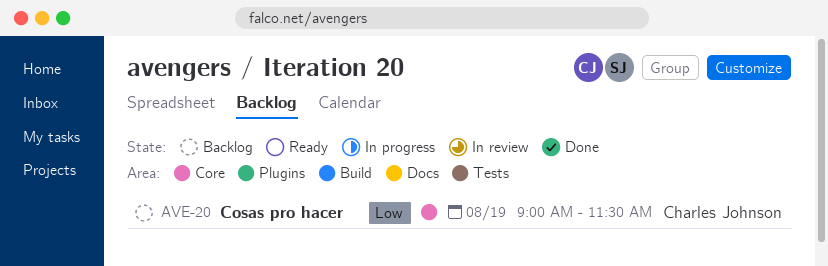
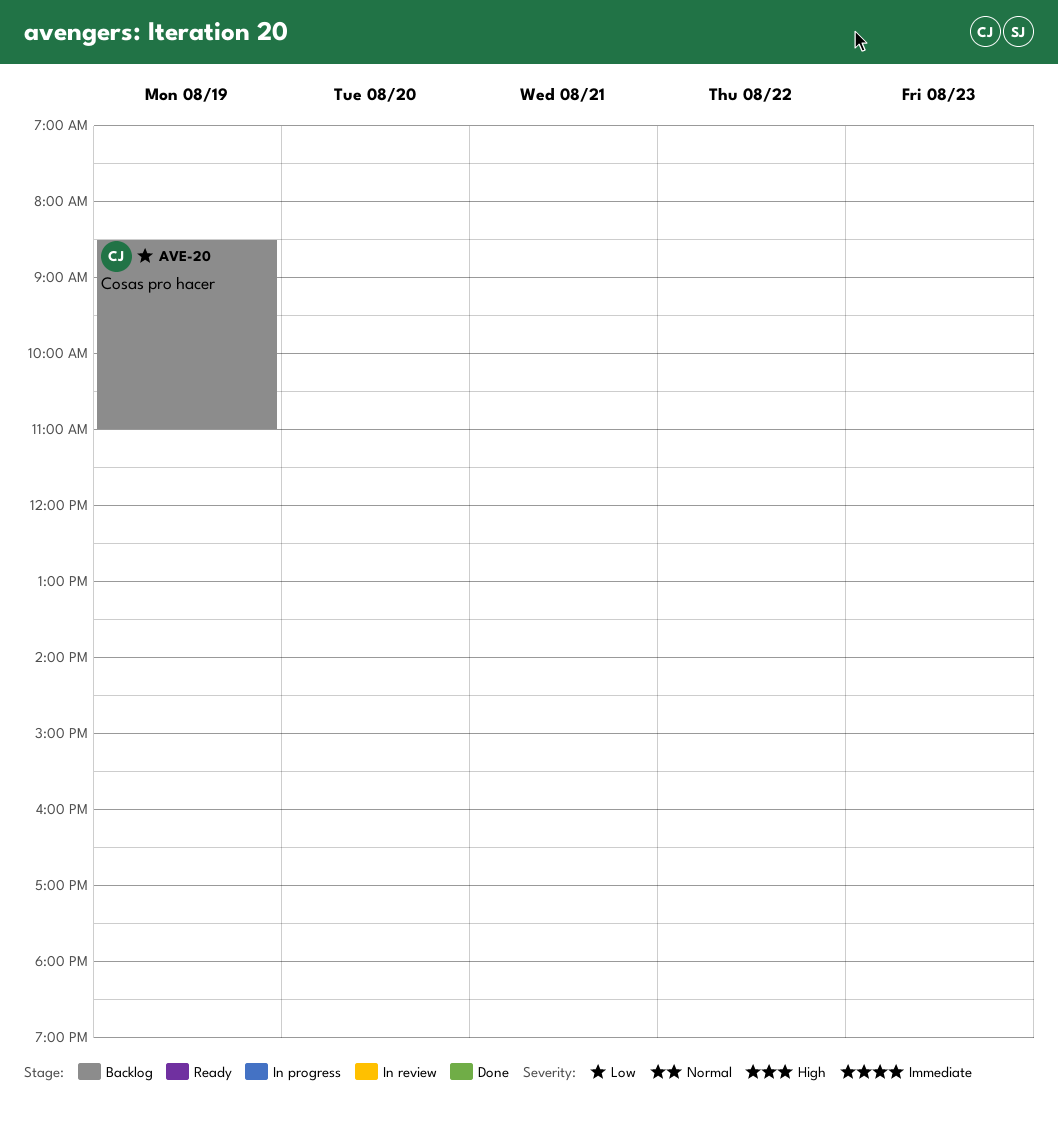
AVE-20, begins: 09:00 -> 08:30
AVE-20, ends: 11:30 -> 11:00

